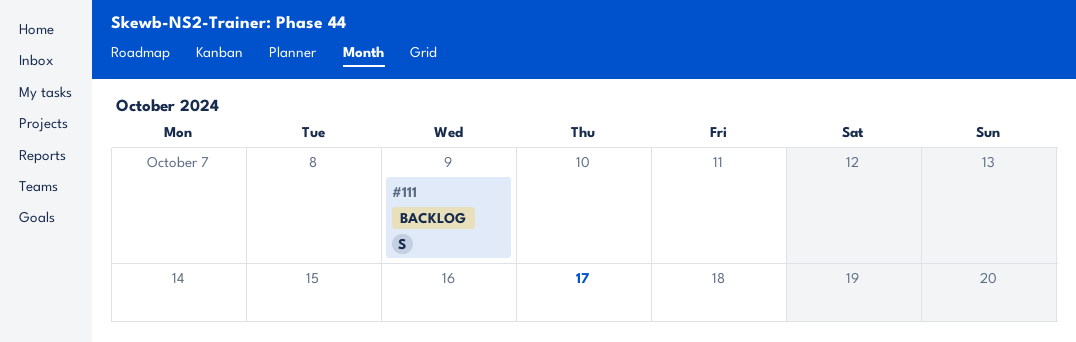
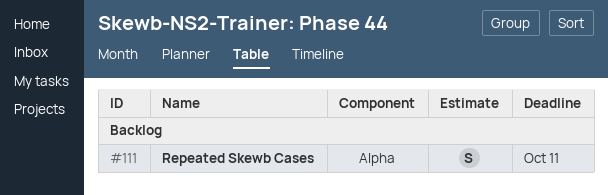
#111, due: Oct 9 -> Oct 11

